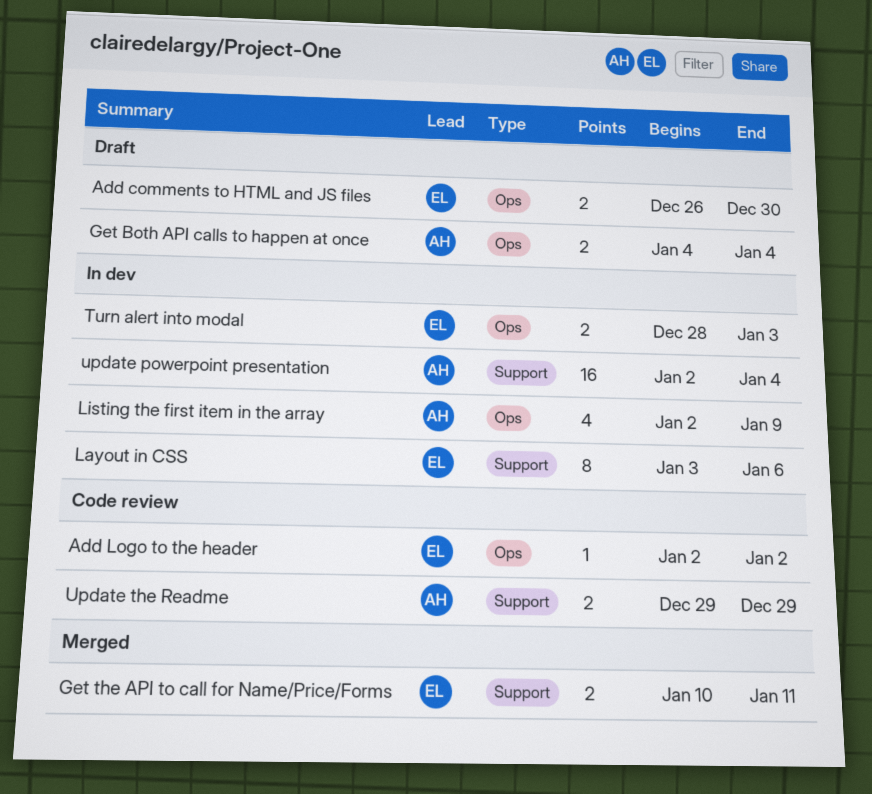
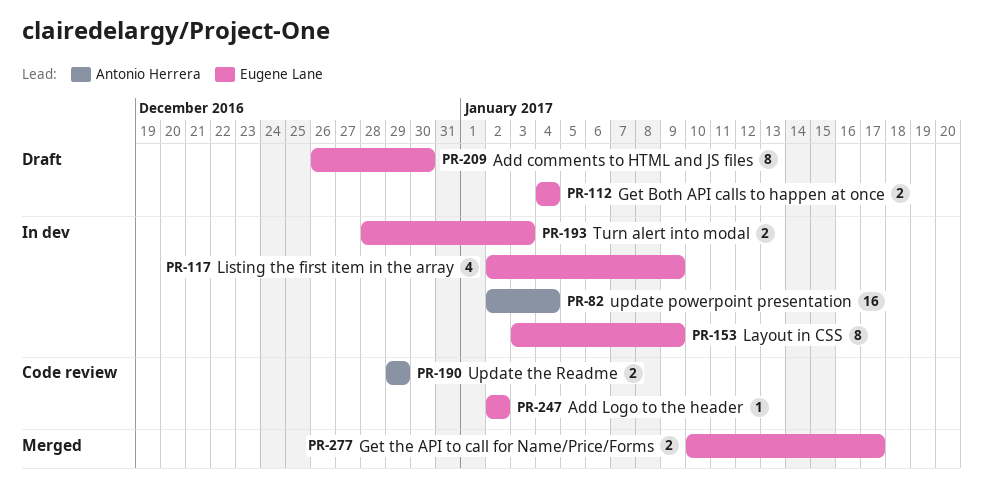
Add comments to HTML and JS files, estimate: 2 -> 8
Get Both API calls to happen at once, owner: Antonio Herrera -> Eugene Lane
Get the API to call for Name/Price/Forms, due: Jan 11 -> Jan 17
Layout in CSS, due: Jan 6 -> Jan 9
Listing the first item in the array, owner: Antonio Herrera -> Eugene Lane

